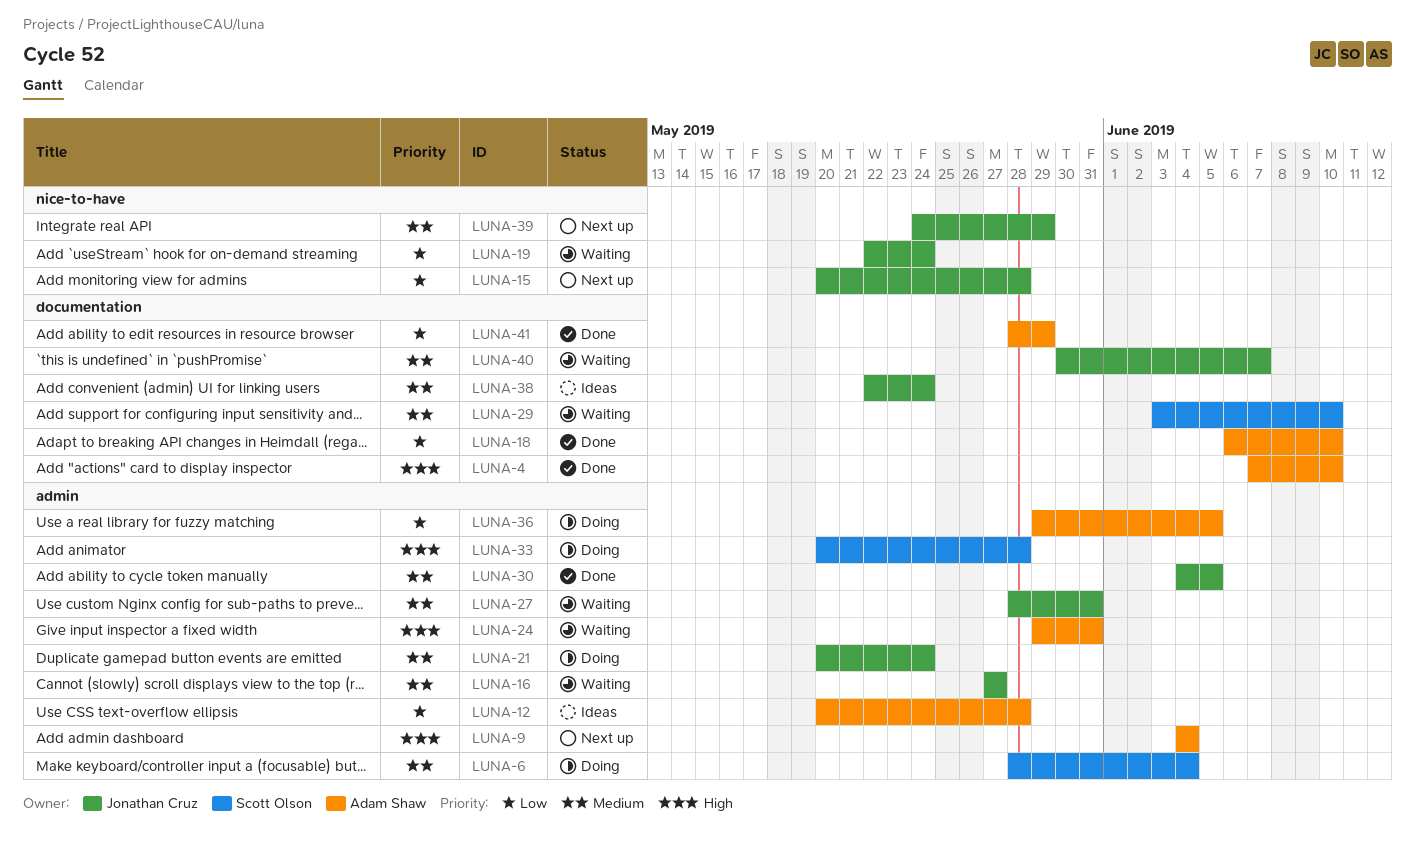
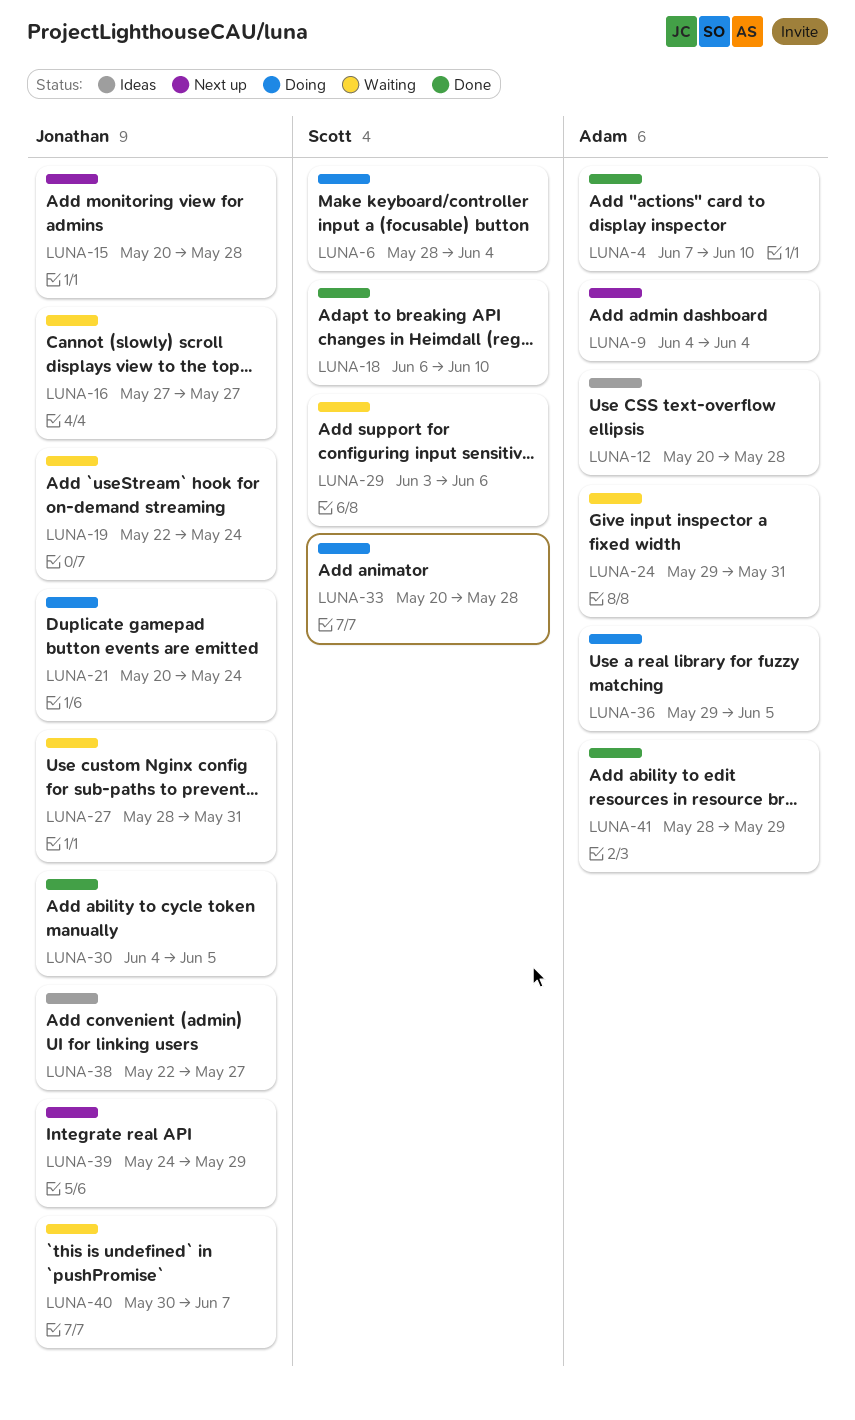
LUNA-18, owner: Adam Shaw -> Scott Olson
LUNA-29, due: Jun 10 -> Jun 6
LUNA-38, due: May 24 -> May 27

